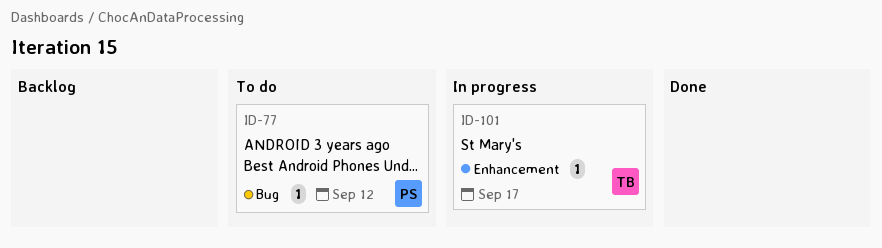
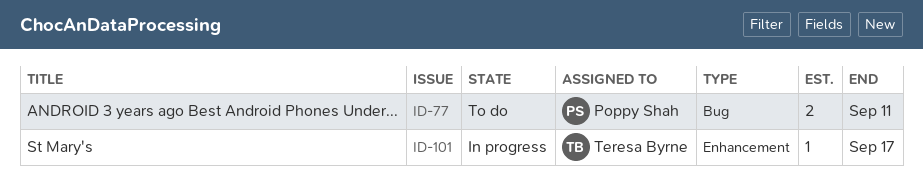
ID-77, estimate: 1 -> 2
ID-77, due: Sep 12 -> Sep 11

